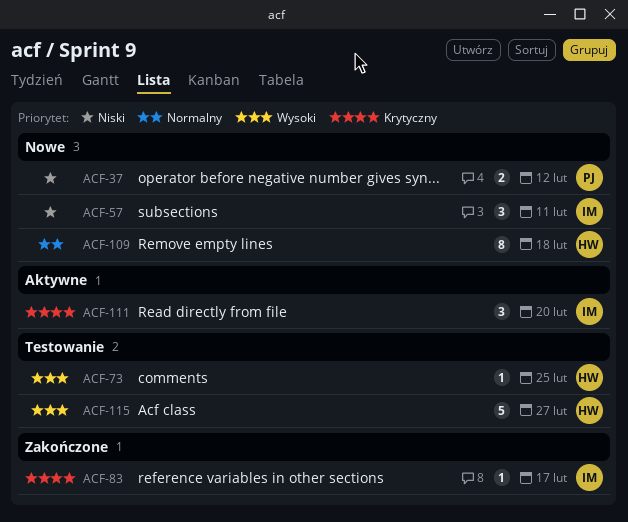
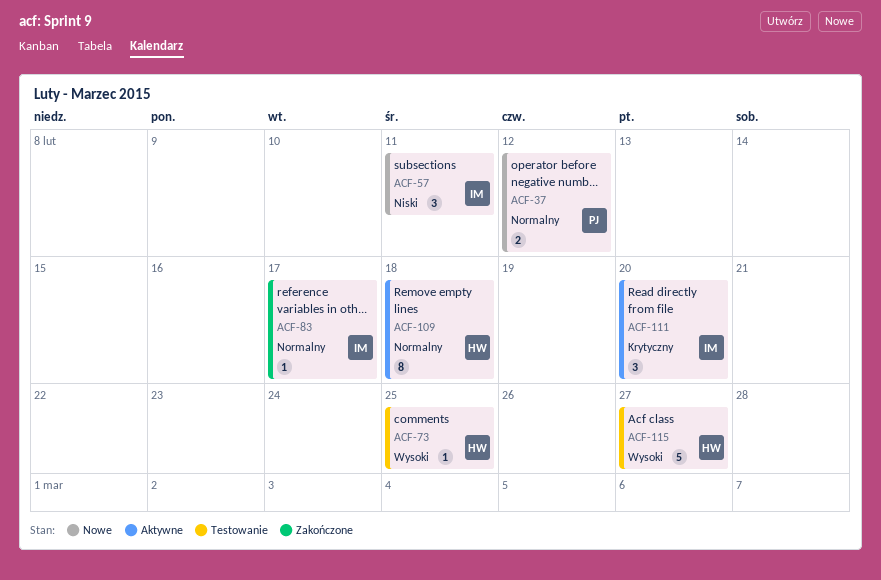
ACF-37, priority: Niski -> Normalny
ACF-83, priority: Krytyczny -> Normalny
ACF-109, status: Nowe -> Aktywne

